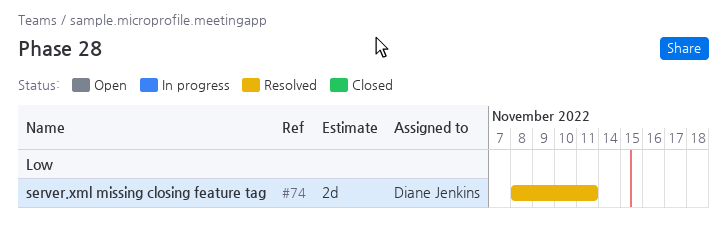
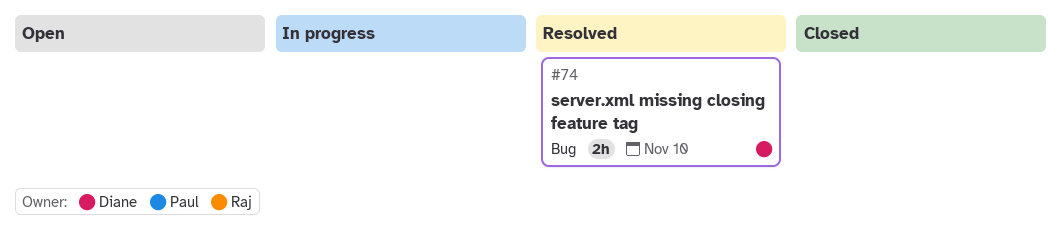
#74, estimate: 2d -> 2h
#74, due: Nov 11 -> Nov 10

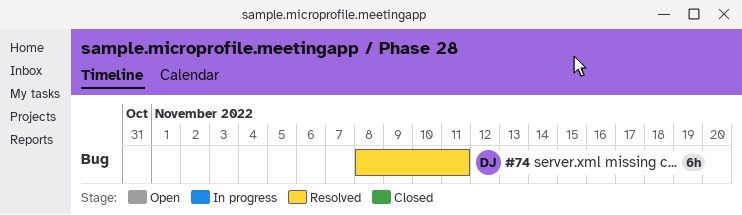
#74, estimate: 2h -> 6h
#74, due: Nov 10 -> Nov 11

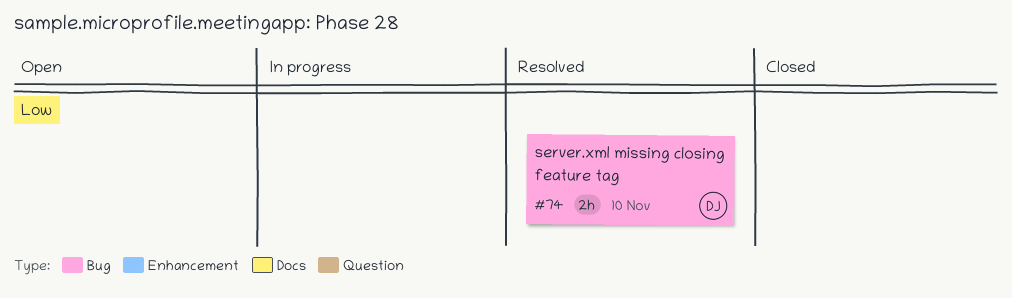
#74, estimate: 6h -> 2h
#74, due: Nov 11 -> Nov 10

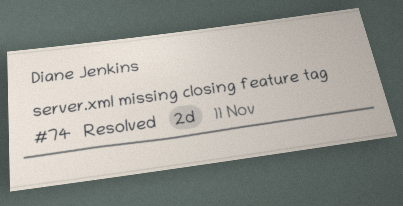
#74, estimate: 2h -> 2d
#74, due: Nov 10 -> Nov 11

